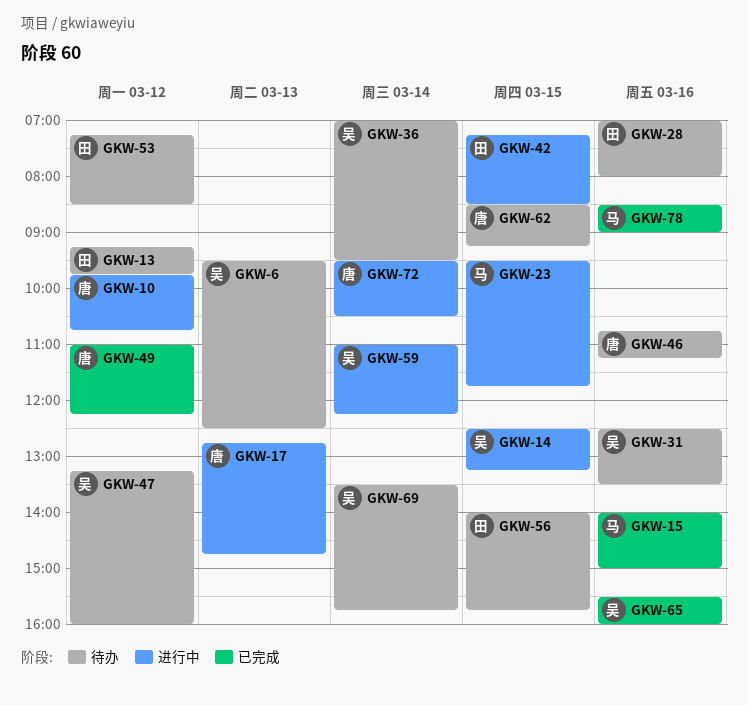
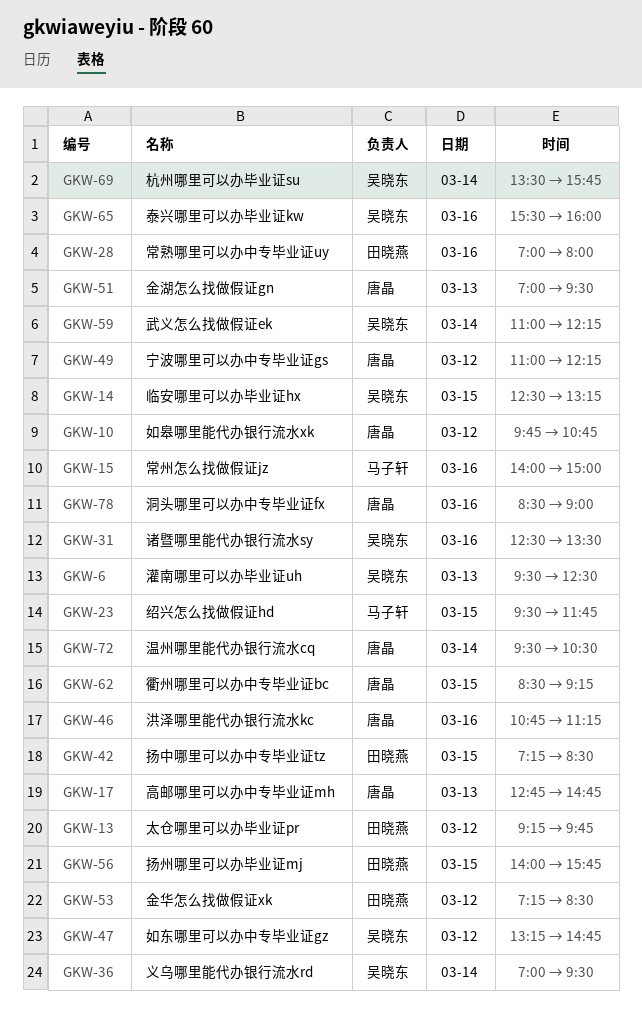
GKW-47, ends: 16:00 -> 14:45
GKW-51: none -> present
GKW-78, owner: 马子轩 -> 唐晶

